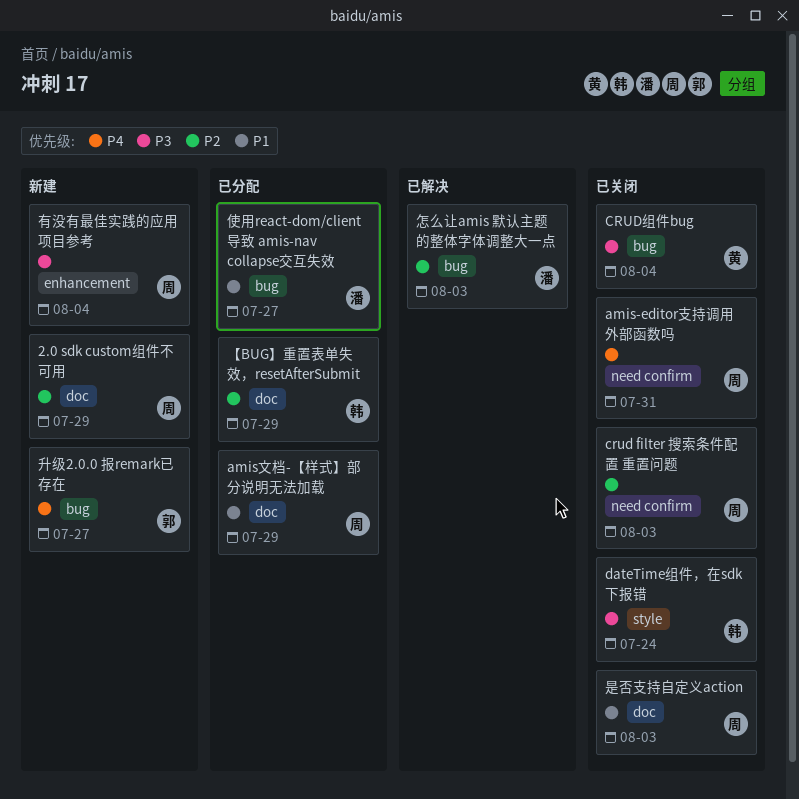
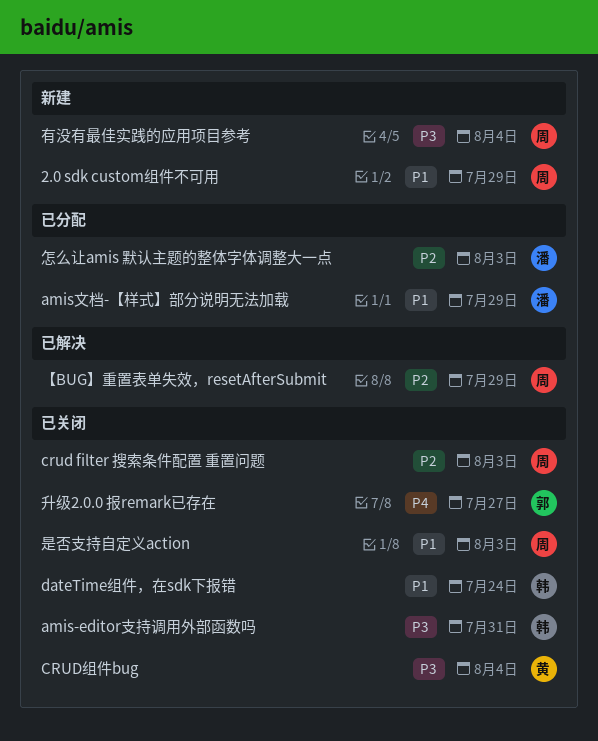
2.0 sdk custom组件不可用, priority: P2 -> P1
amis-editor支持调用外部函数吗, owner: 周 -> 韩
amis-editor支持调用外部函数吗, priority: P4 -> P3
amis文档-【样式】部分说明无法加载, owner: 周 -> 潘
dateTime组件，在sdk下报错, priority: P3 -> P1
【BUG】重置表单失效，resetAfterSubmit, status: 已分配 -> 已解决
【BUG】重置表单失效，resetAfterSubmit, owner: 韩 -> 周
使用react-dom/client 导致 amis-nav collapse交互失效: present -> none
升级2.0.0 报remark已存在, status: 新建 -> 已关闭
怎么让amis 默认主题的整体字体调整大一点, status: 已解决 -> 已分配

